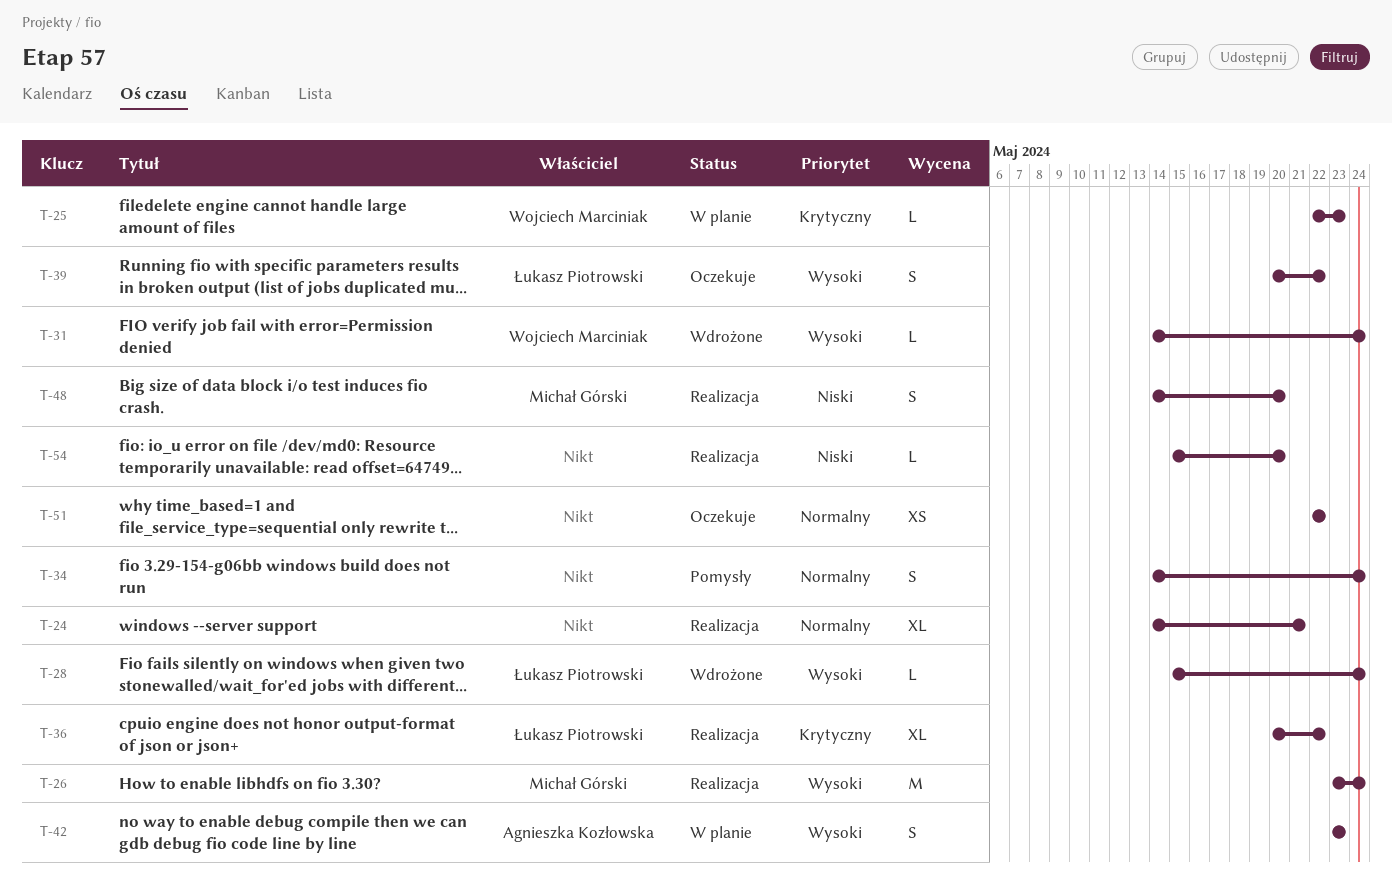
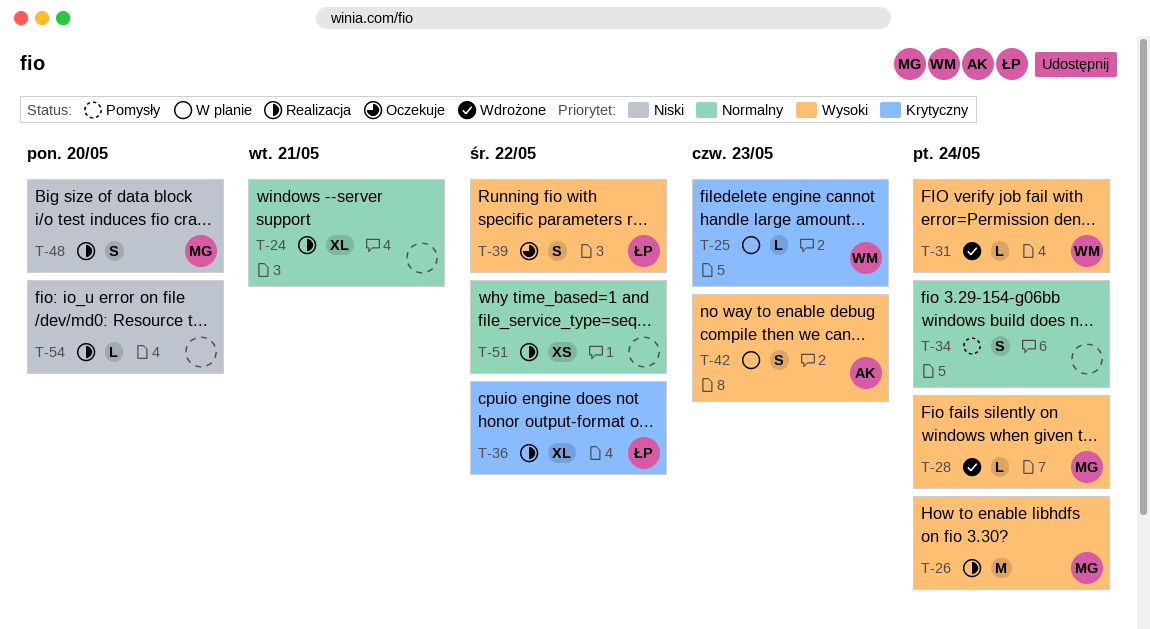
T-28, owner: Łukasz Piotrowski -> Michał Górski
T-51, status: Oczekuje -> Realizacja

